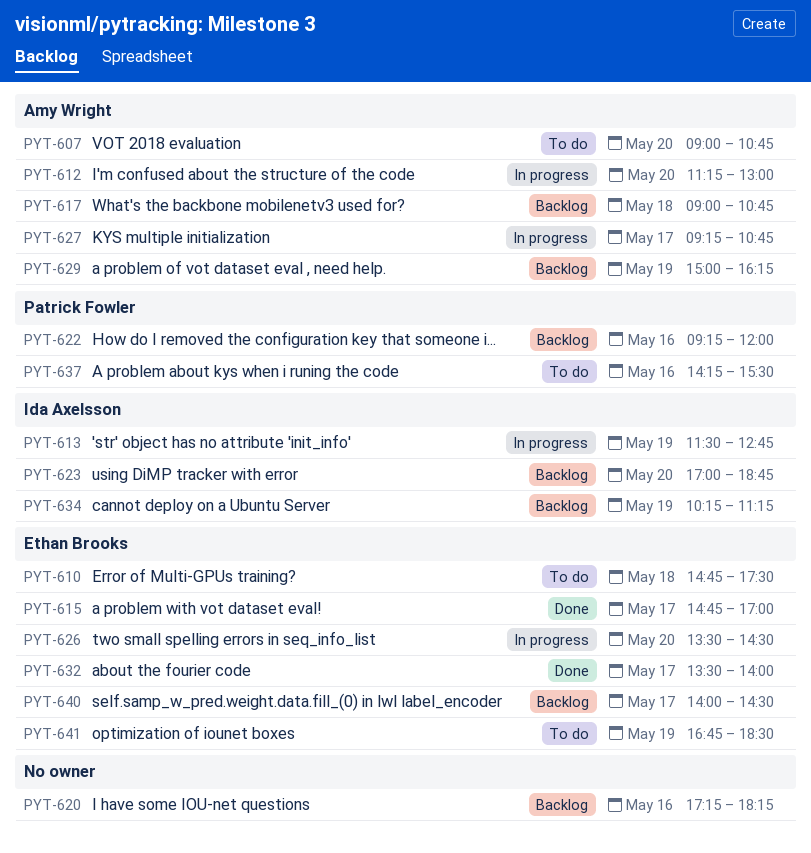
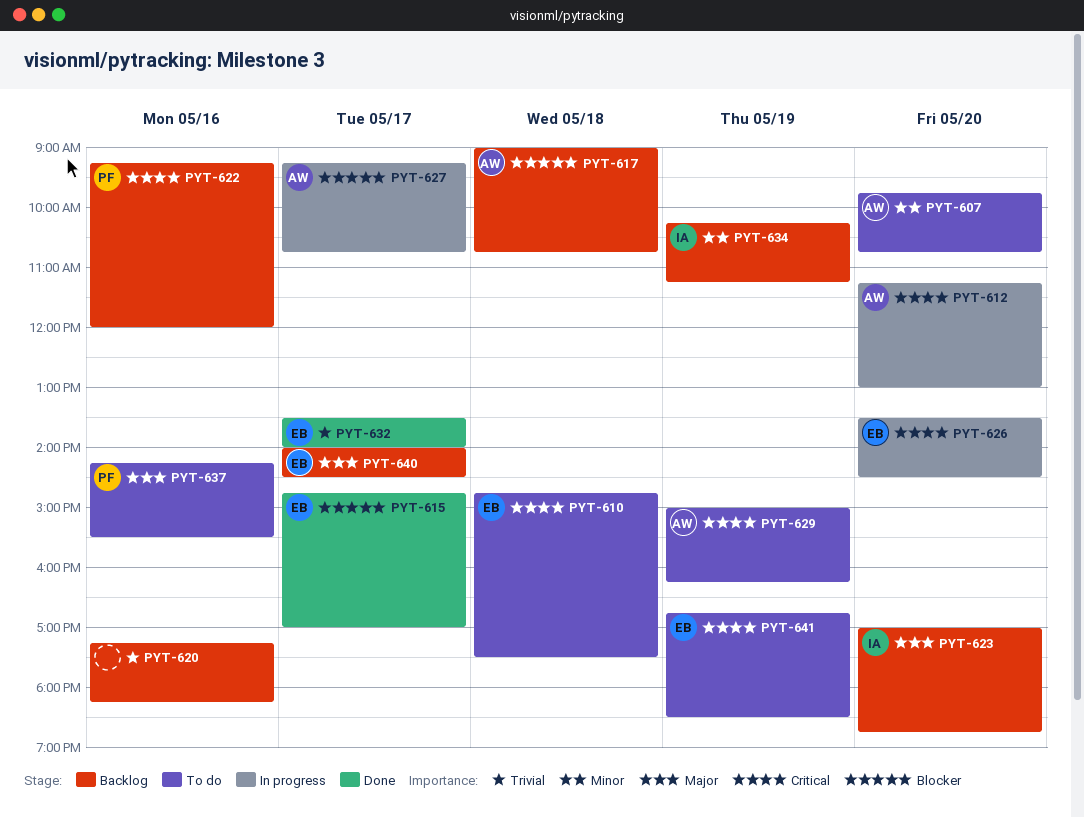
PYT-607, begins: 09:00 -> 09:45
PYT-613: present -> none
PYT-629, status: Backlog -> To do

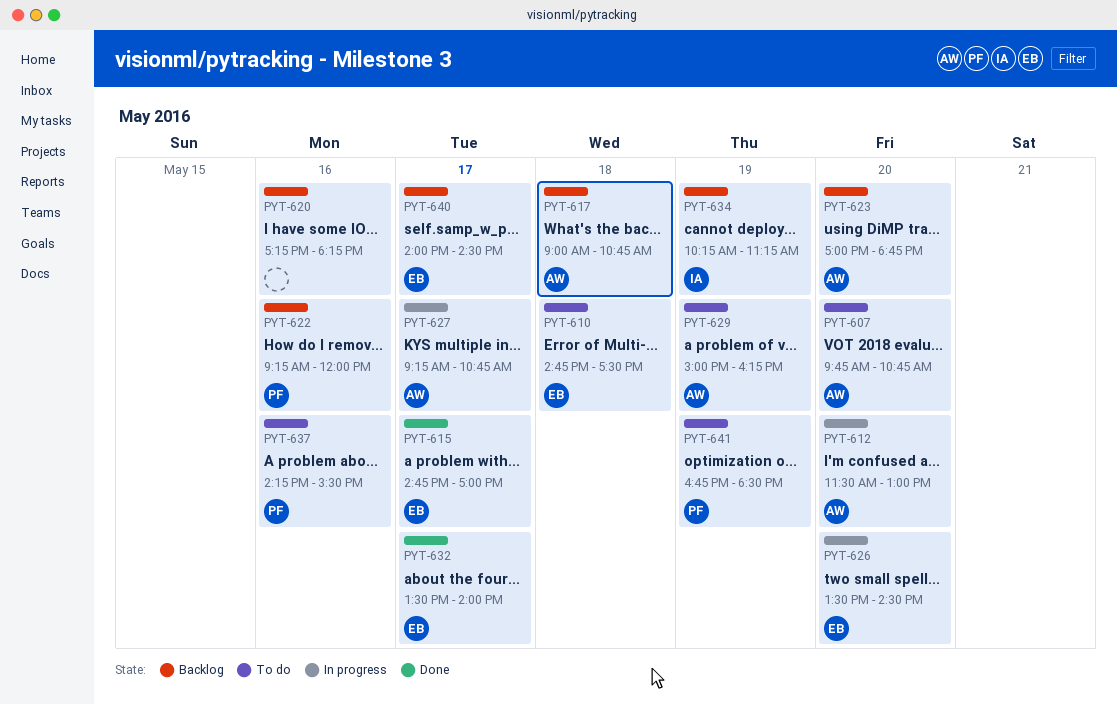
PYT-612, begins: 11:15 -> 11:30
PYT-623, owner: IA -> AW
PYT-641, owner: EB -> PF

